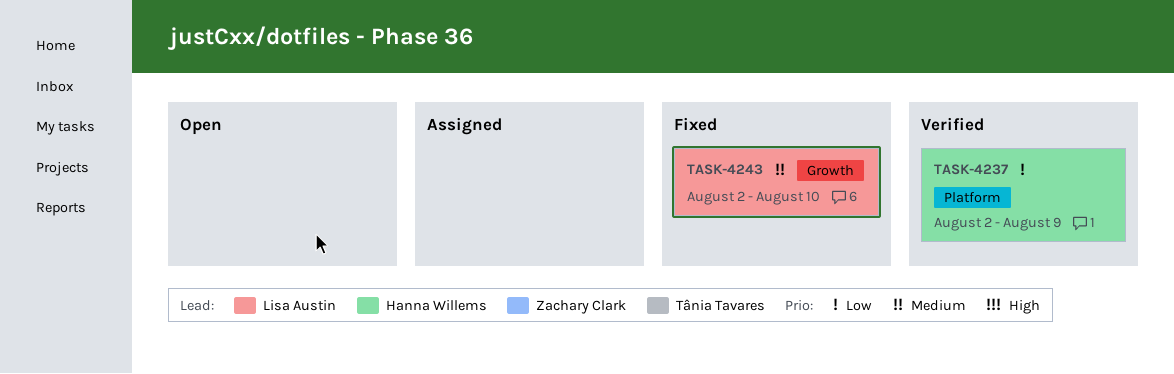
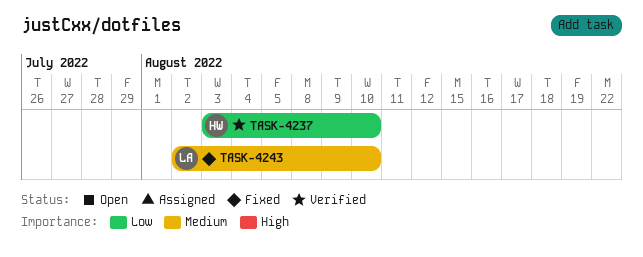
TASK-4237, start: Aug 2 -> Aug 3
TASK-4237, due: Aug 9 -> Aug 10

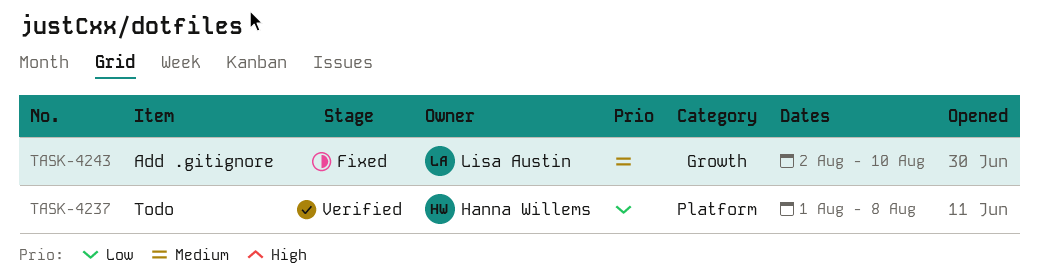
TASK-4237, start: Aug 3 -> Aug 1
TASK-4237, due: Aug 10 -> Aug 8

